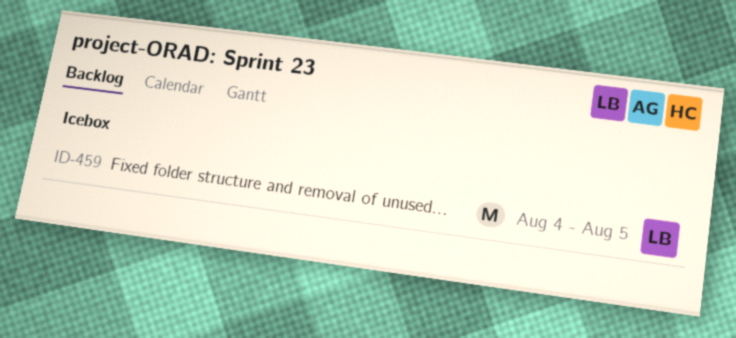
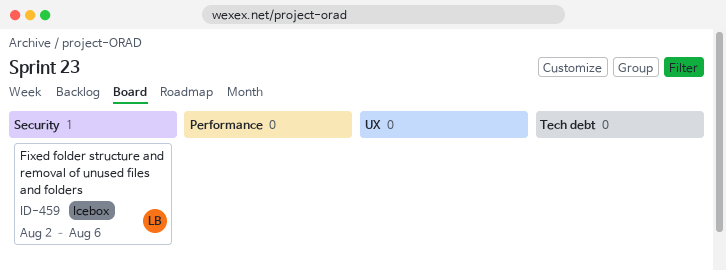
ID-459, start: Aug 4 -> Aug 2
ID-459, due: Aug 5 -> Aug 6

